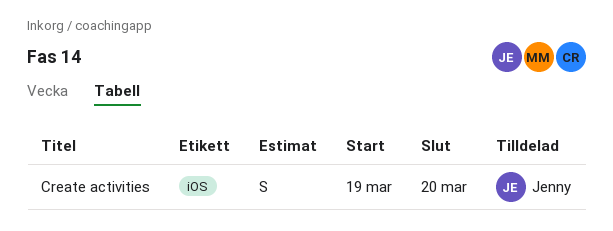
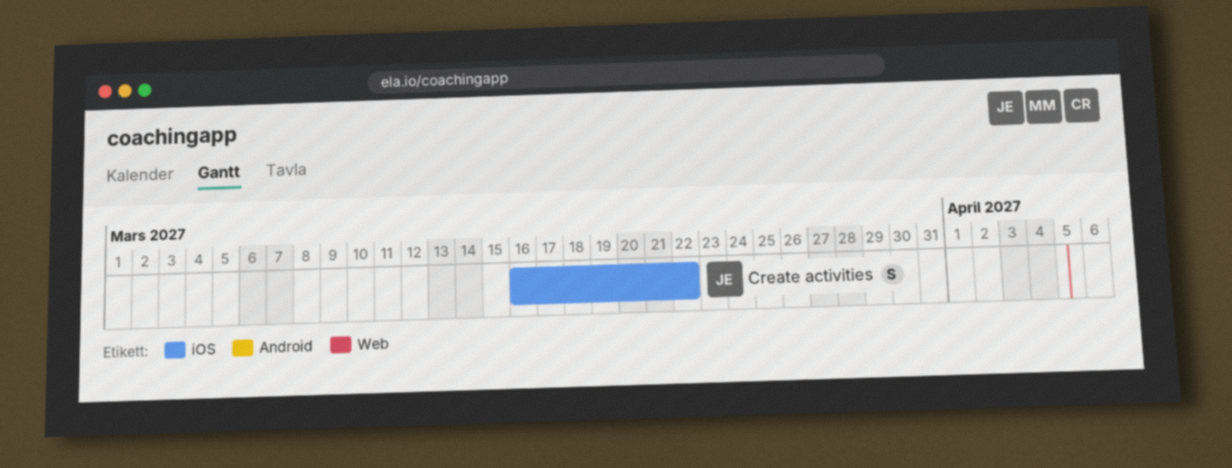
Create activities, start: Mar 19 -> Mar 16
Create activities, due: Mar 20 -> Mar 22

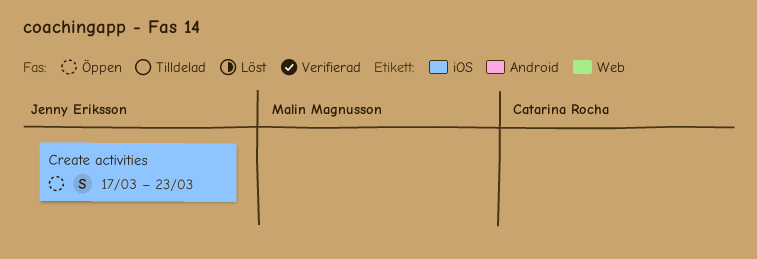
Create activities, start: Mar 16 -> Mar 17
Create activities, due: Mar 22 -> Mar 23

